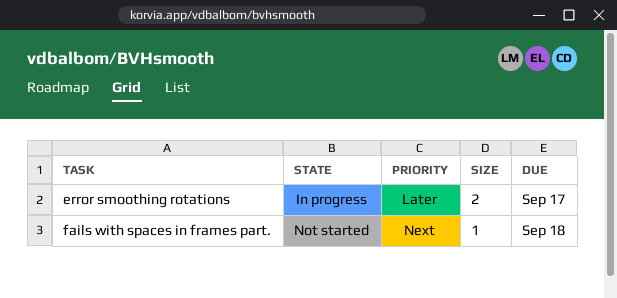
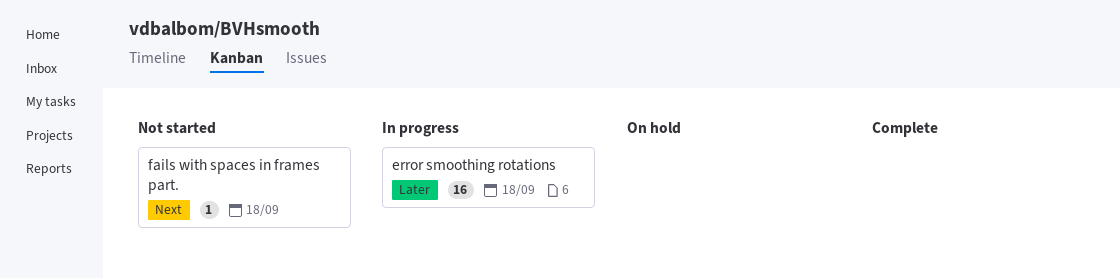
error smoothing rotations, estimate: 2 -> 16
error smoothing rotations, due: Sep 17 -> Sep 18

